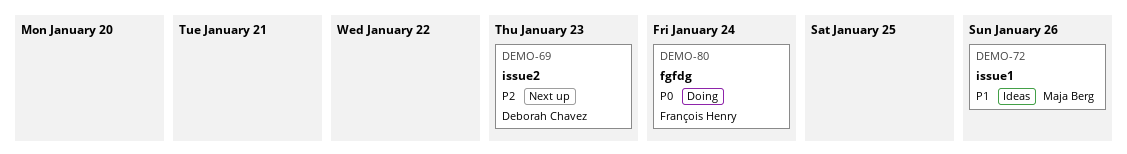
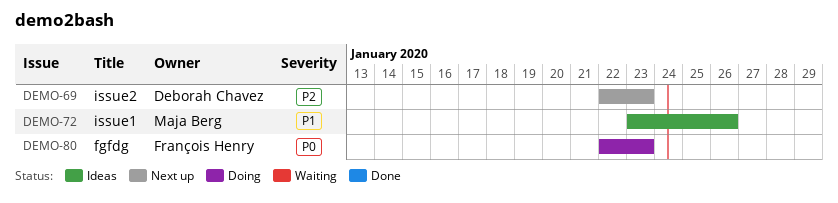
DEMO-80, due: Jan 24 -> Jan 23

